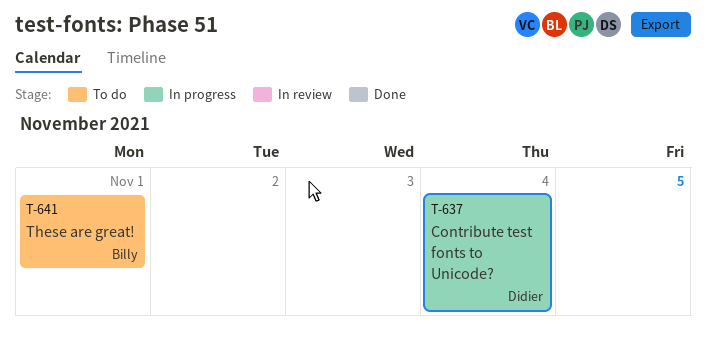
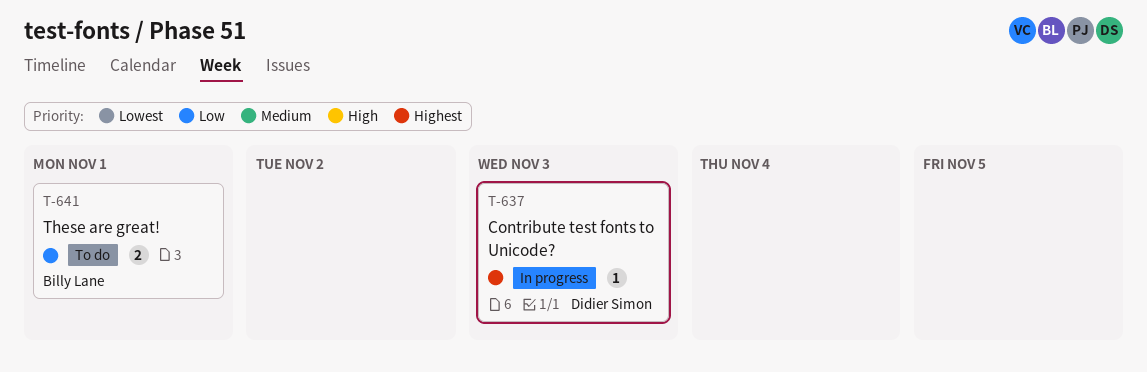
T-637, due: Nov 4 -> Nov 3

